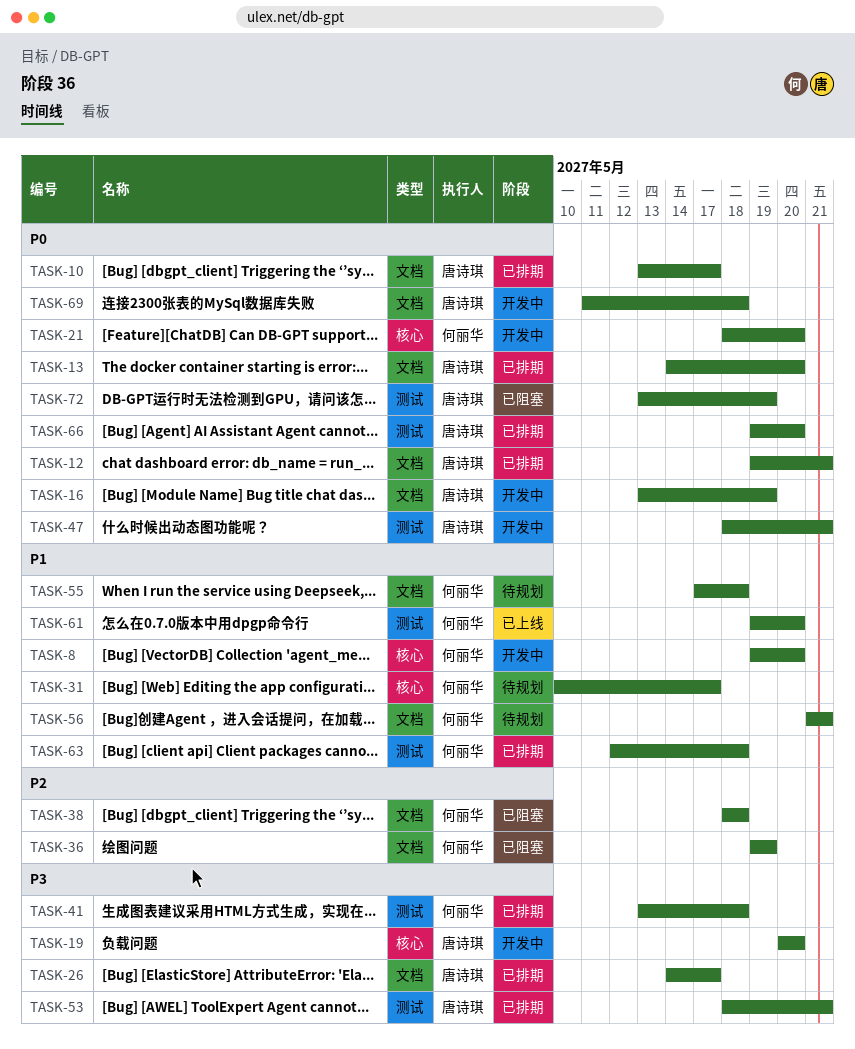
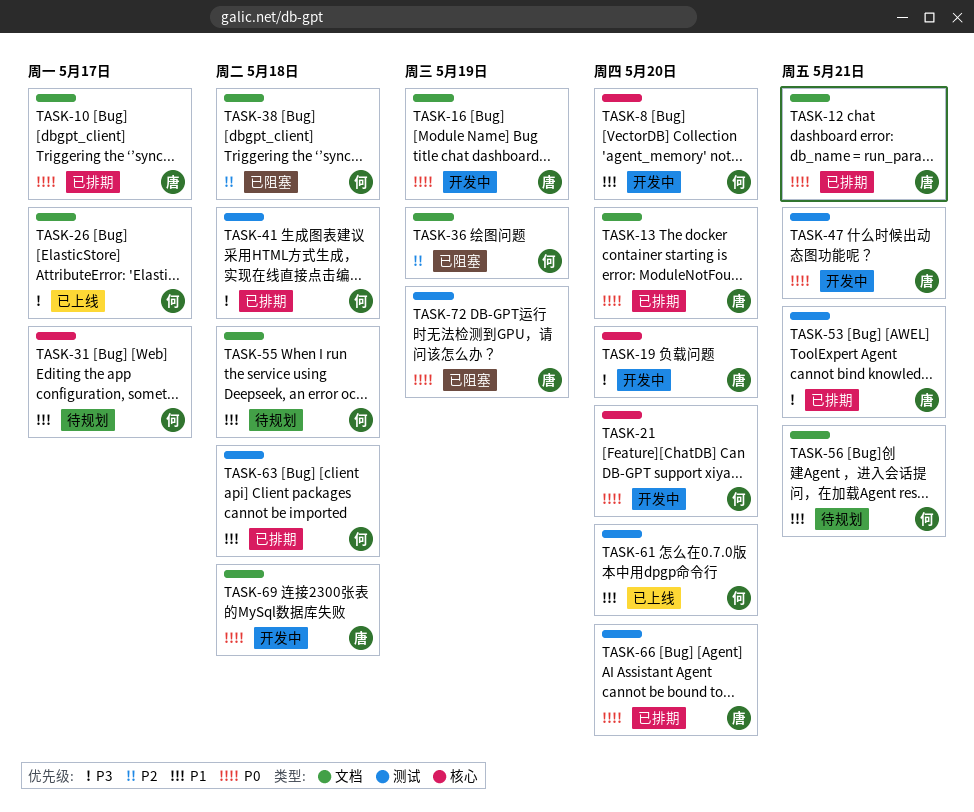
TASK-26, status: 已排期 -> 已上线
TASK-26, owner: 唐诗琪 -> 何丽华

